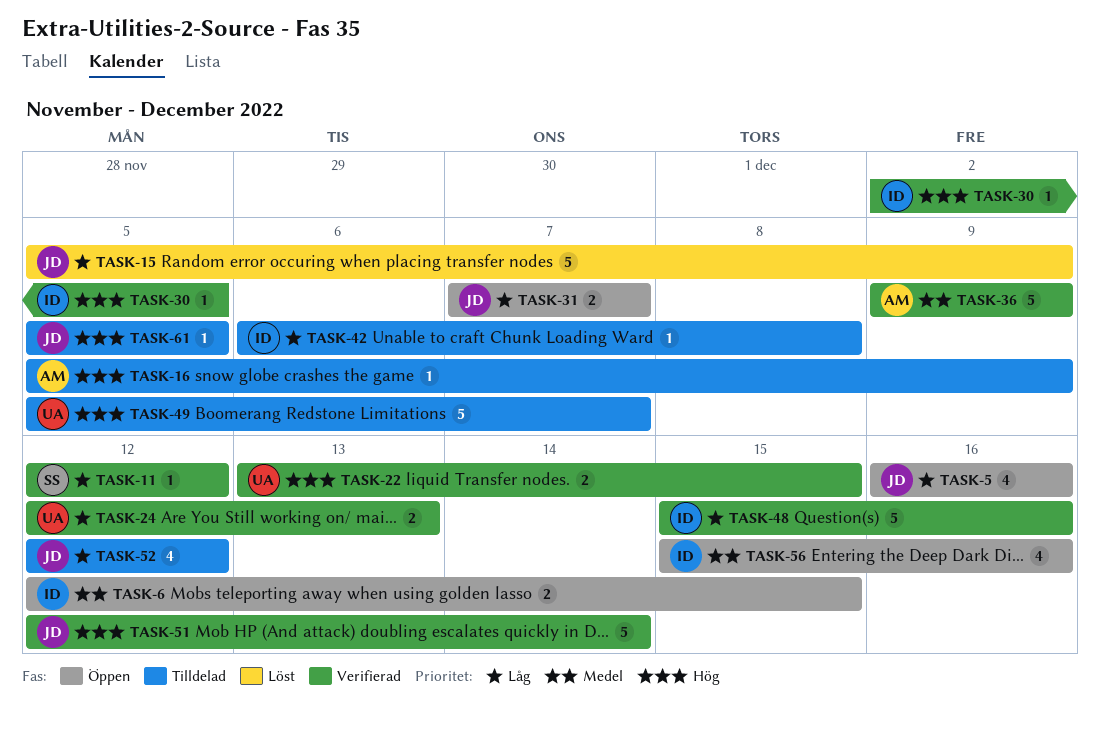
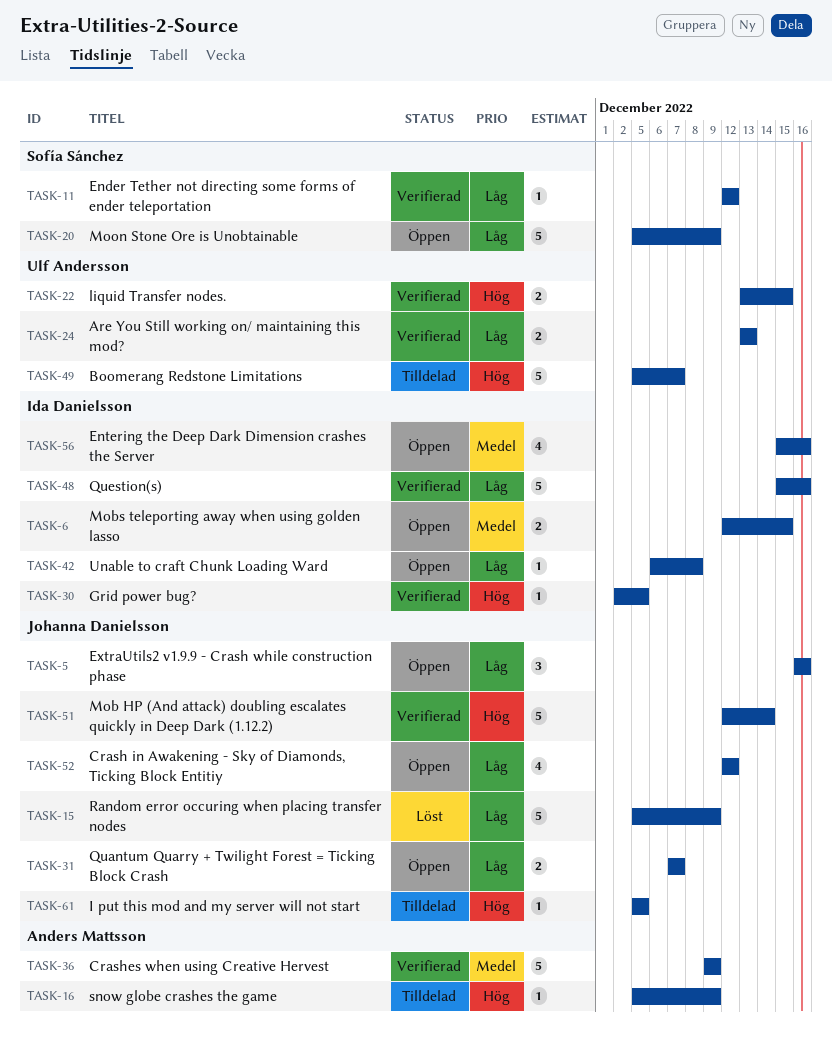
TASK-5, estimate: 4 -> 3
TASK-20: none -> present
TASK-24, start: Dec 12 -> Dec 13
TASK-42, status: Tilldelad -> Öppen
TASK-52, status: Tilldelad -> Öppen

